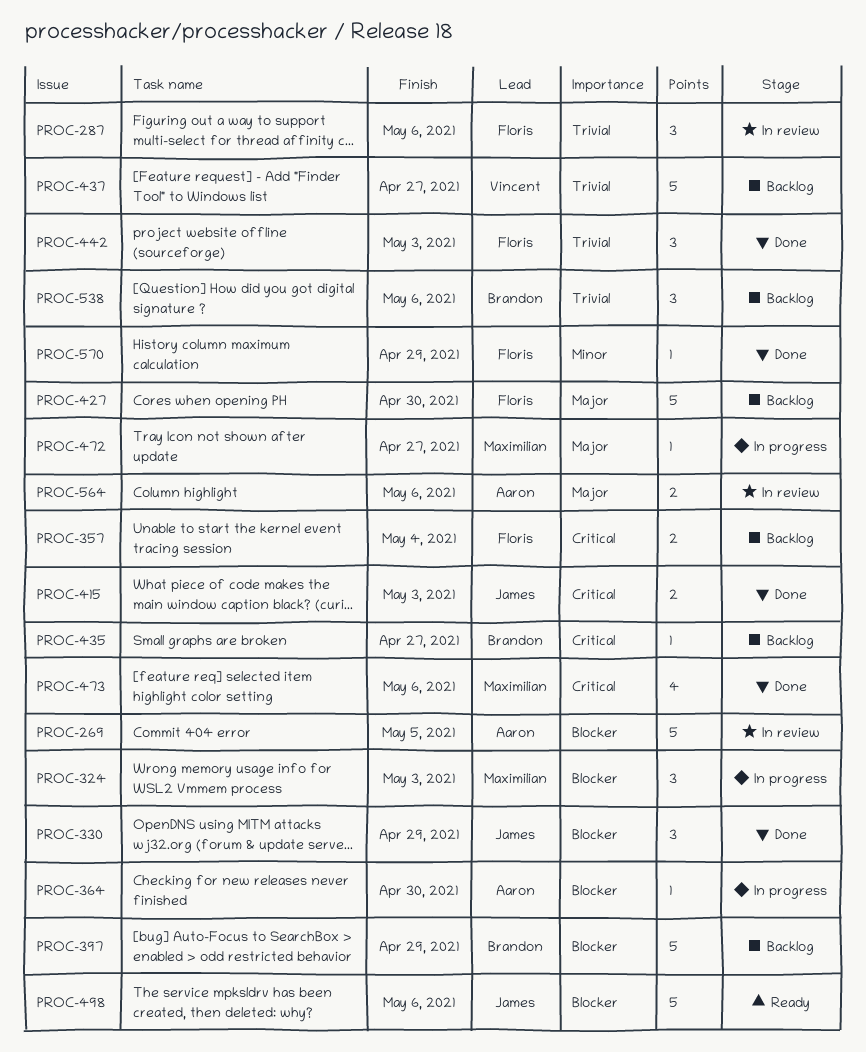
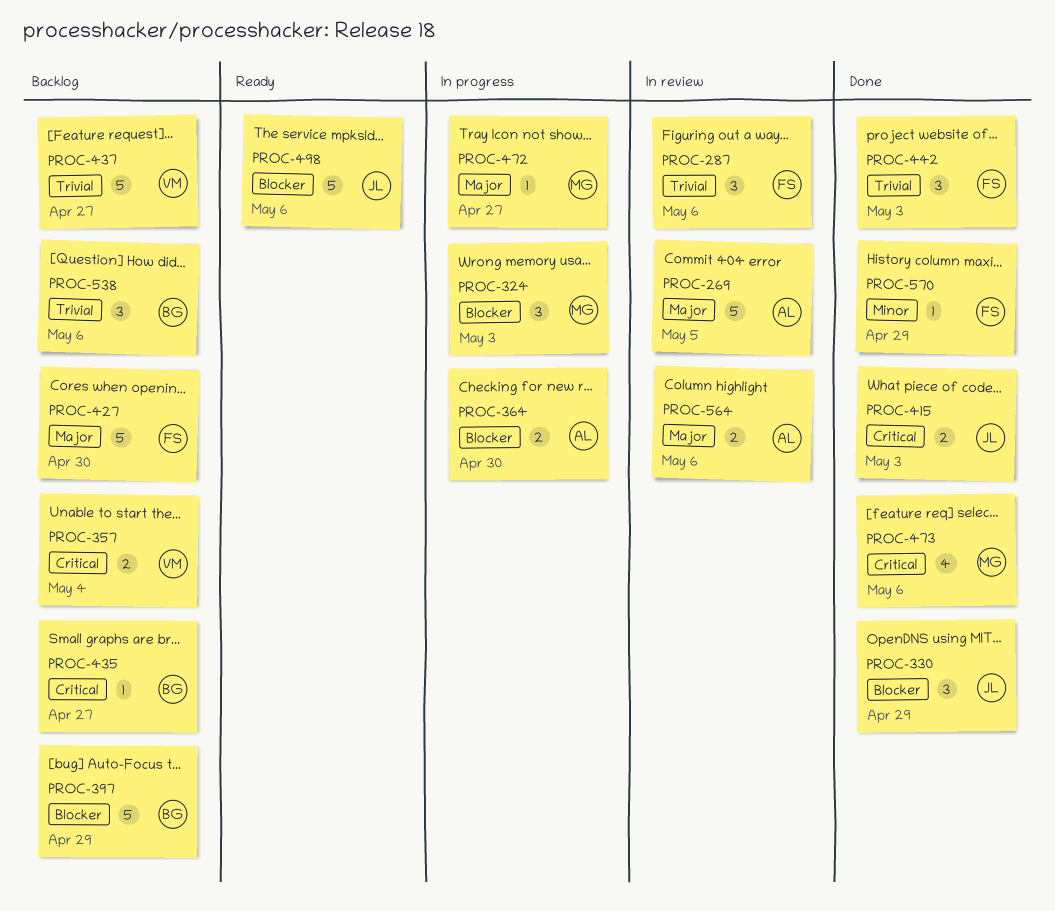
PROC-269, priority: Blocker -> Major
PROC-357, owner: Floris -> Vincent
PROC-364, estimate: 1 -> 2

